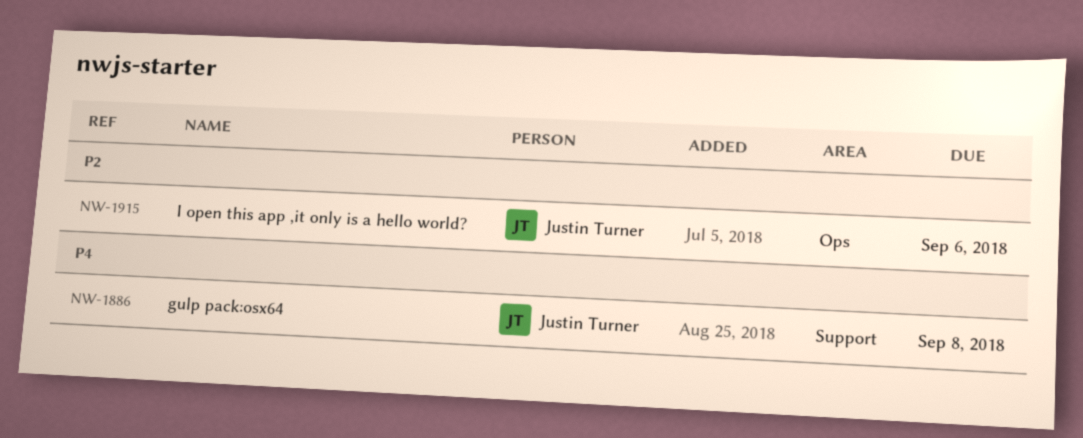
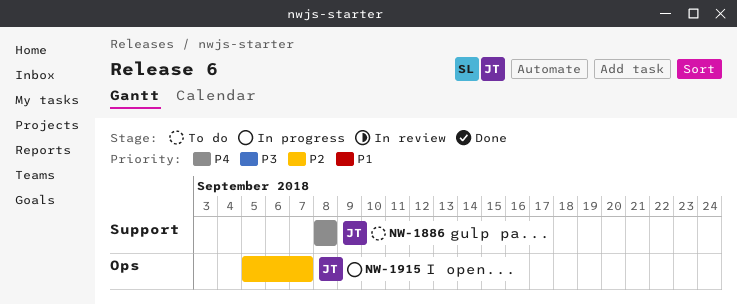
NW-1915, due: Sep 6 -> Sep 7

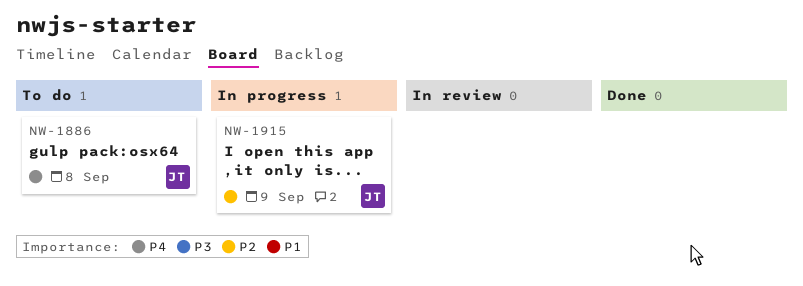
NW-1915, due: Sep 7 -> Sep 9

